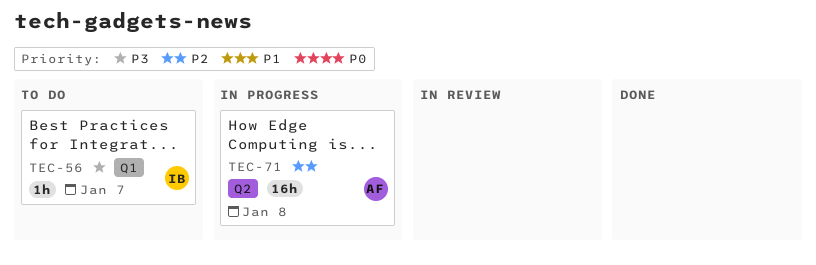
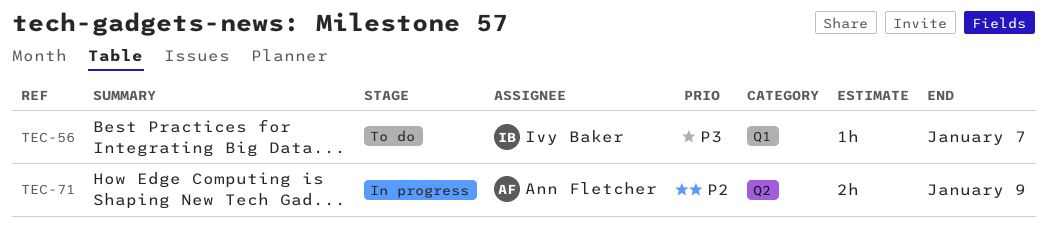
TEC-71, estimate: 16h -> 2h
TEC-71, due: Jan 8 -> Jan 9

